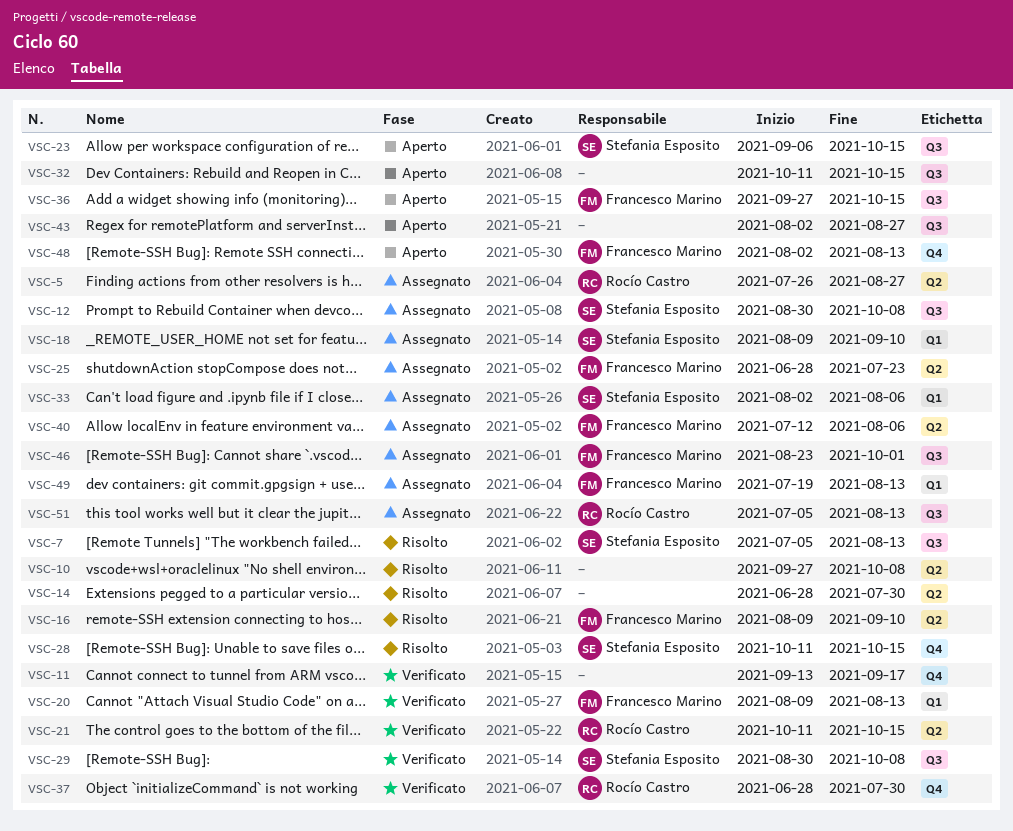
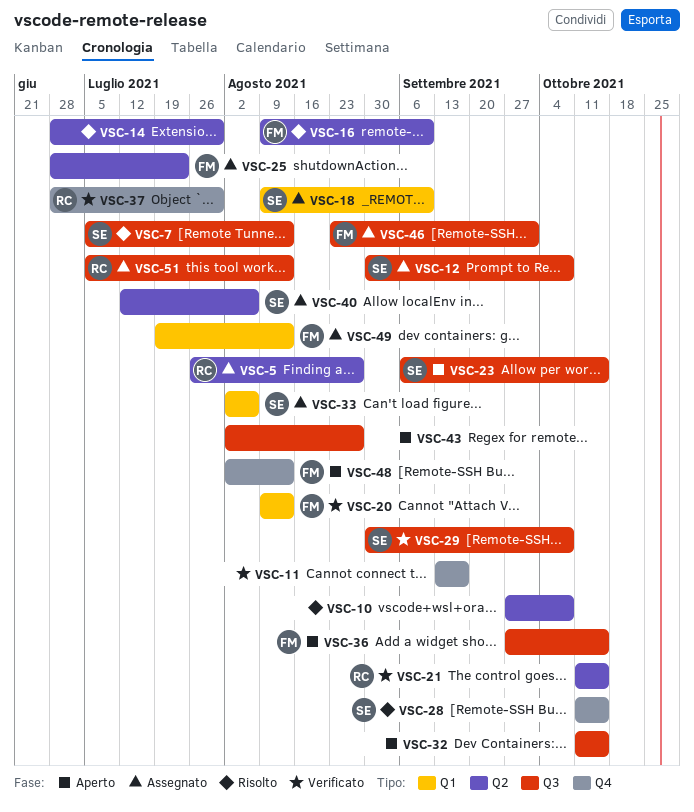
VSC-40, owner: Francesco Marino -> Stefania Esposito

